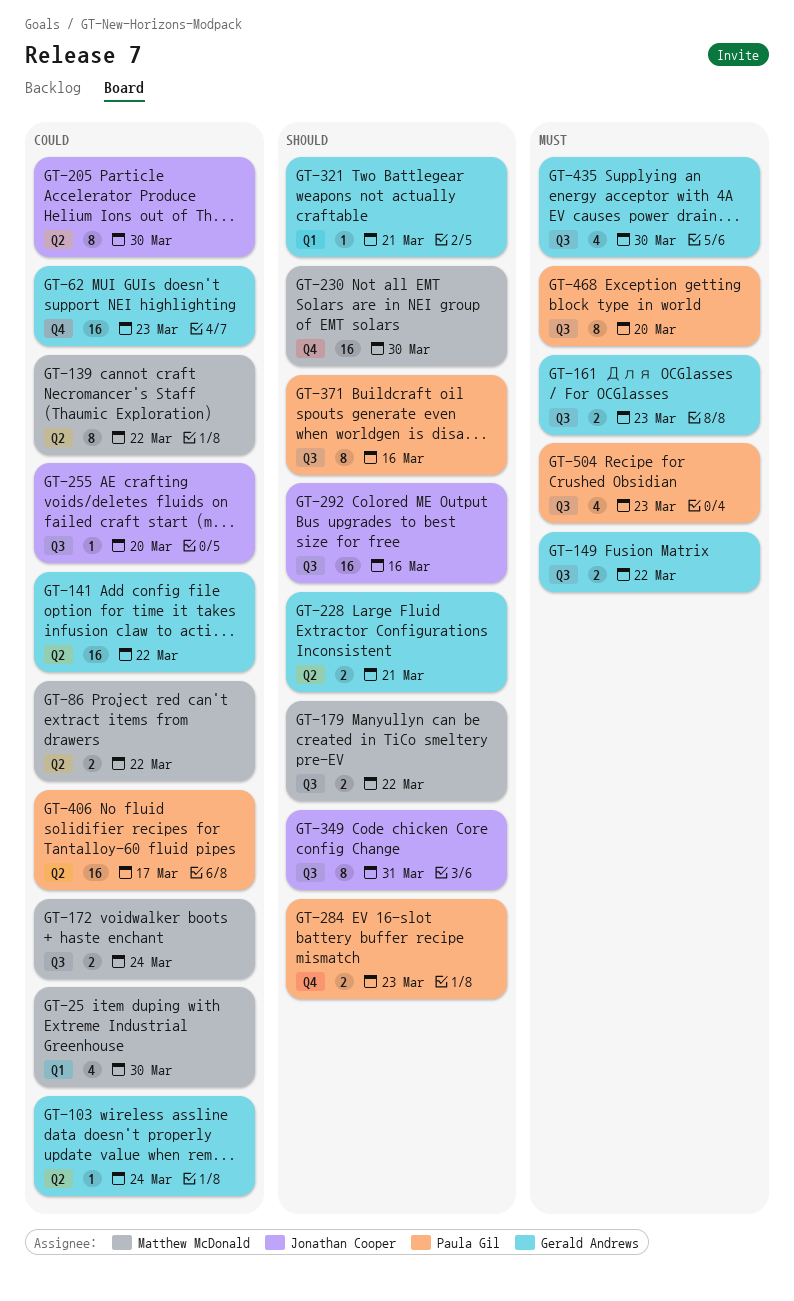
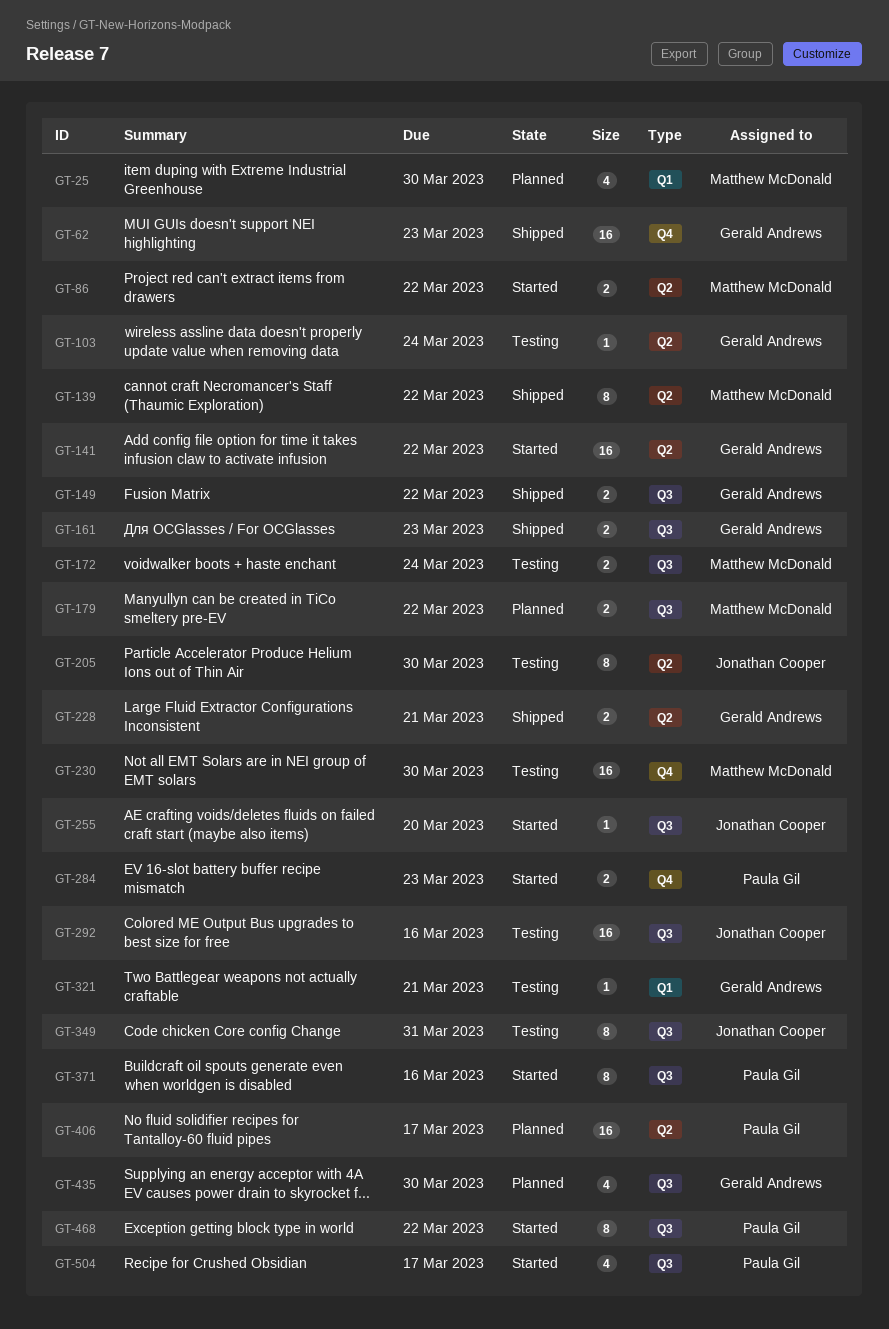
GT-468, due: Mar 20 -> Mar 22
GT-504, due: Mar 23 -> Mar 17

